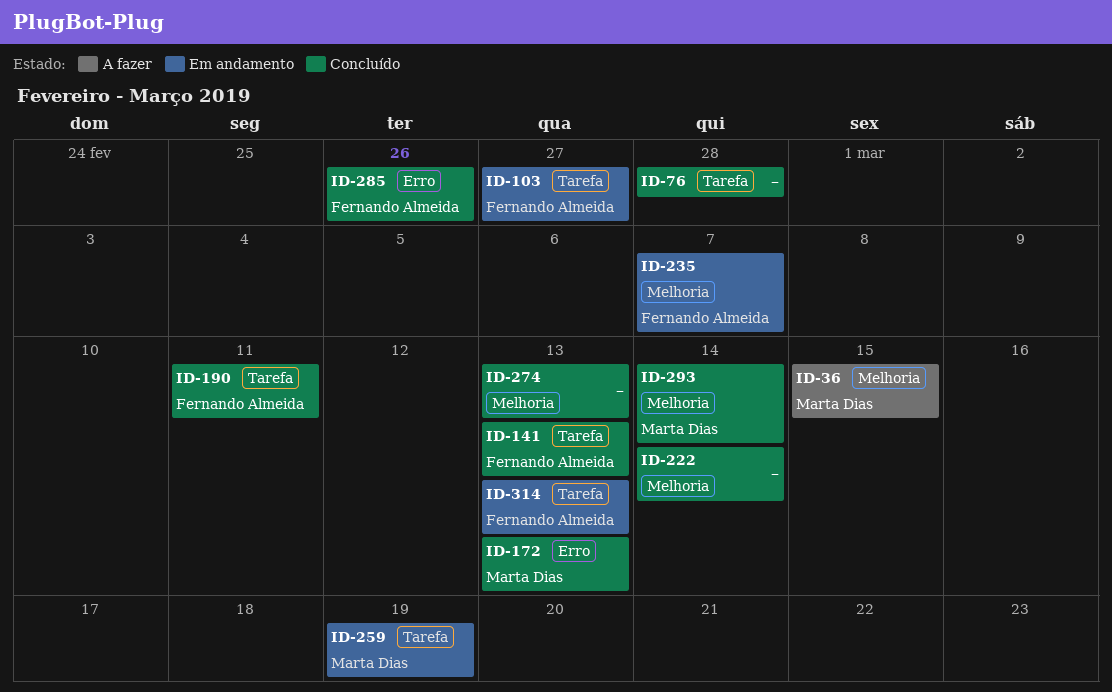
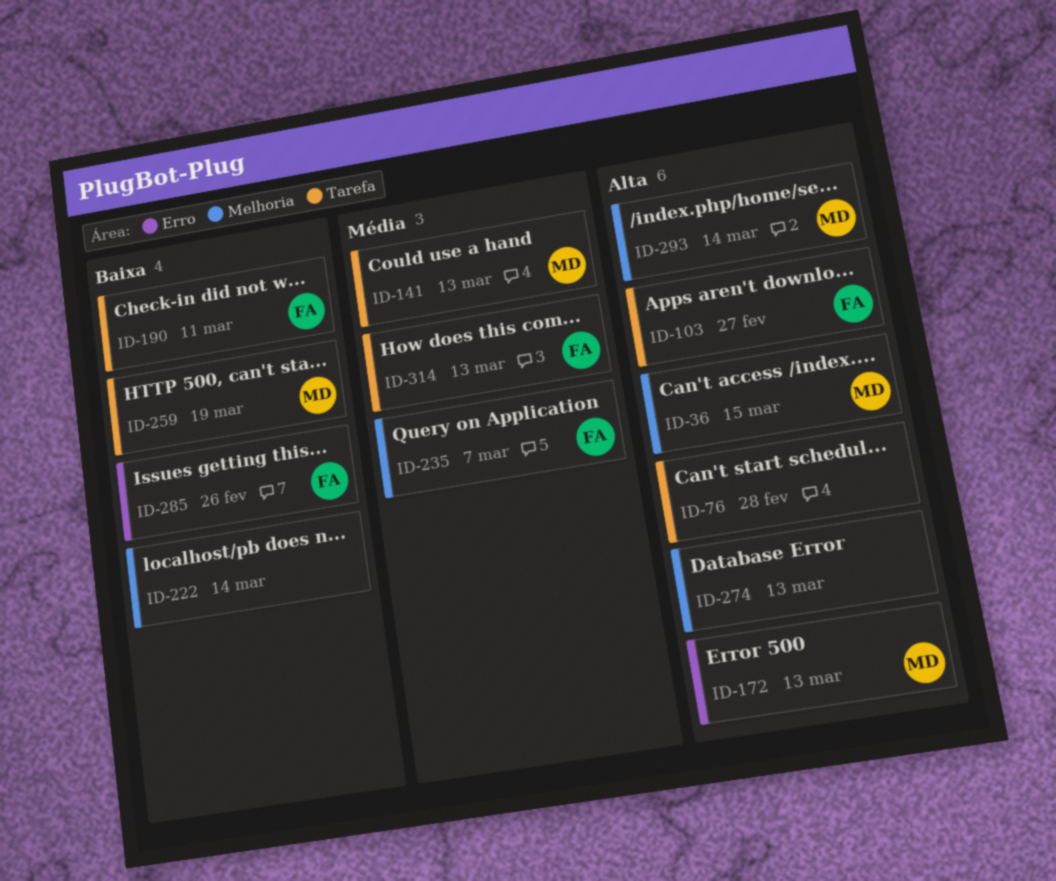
ID-141, owner: Fernando Almeida -> Marta Dias

